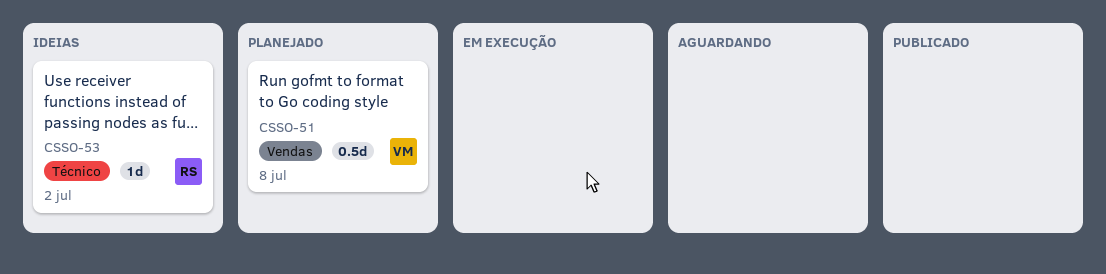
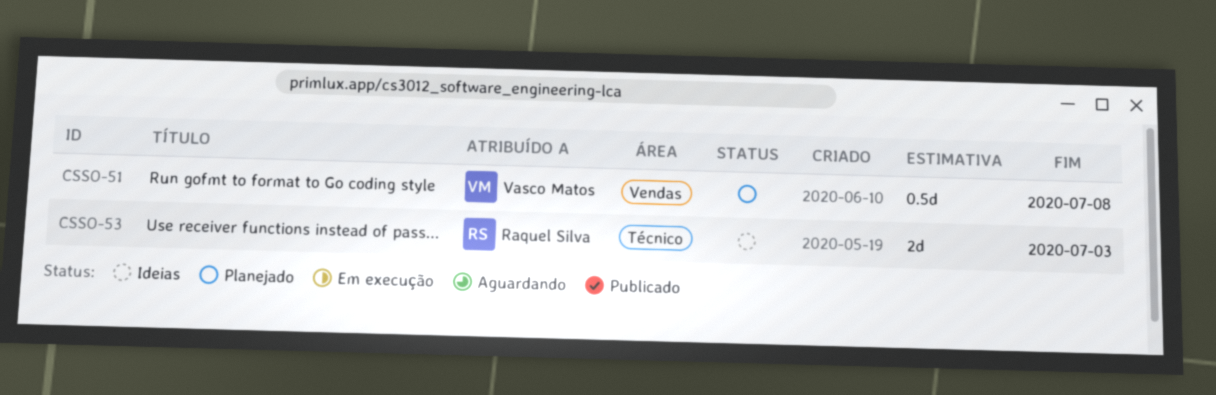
CSSO-53, estimate: 1d -> 2d
CSSO-53, due: Jul 2 -> Jul 3

